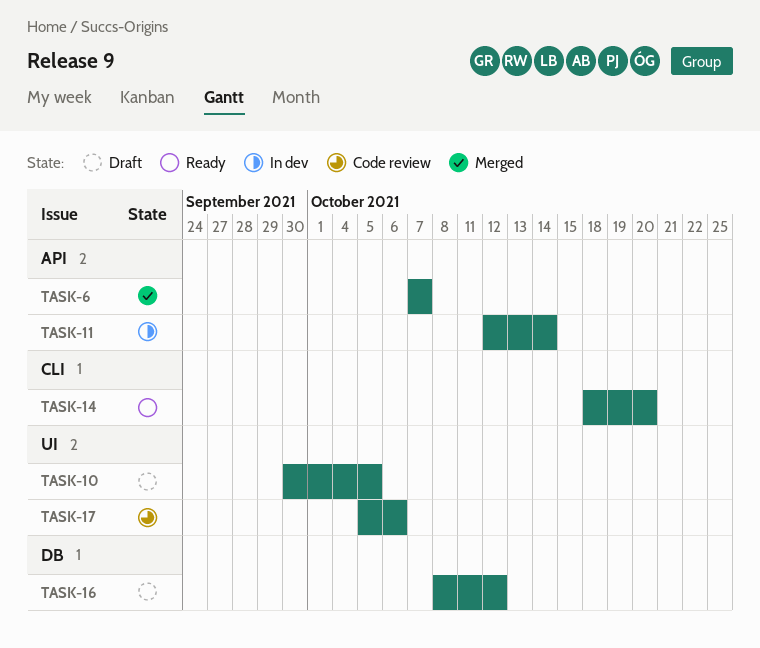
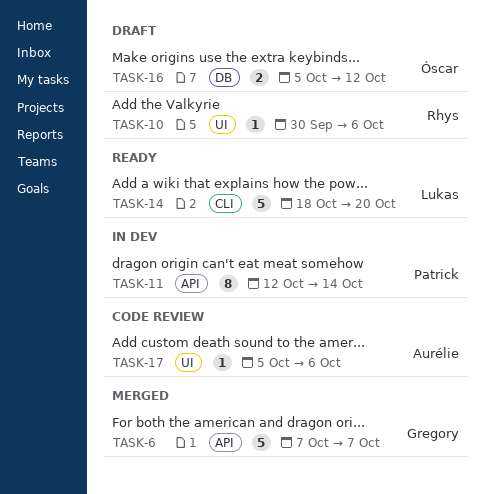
TASK-10, due: Oct 5 -> Oct 6
TASK-16, start: Oct 8 -> Oct 5

